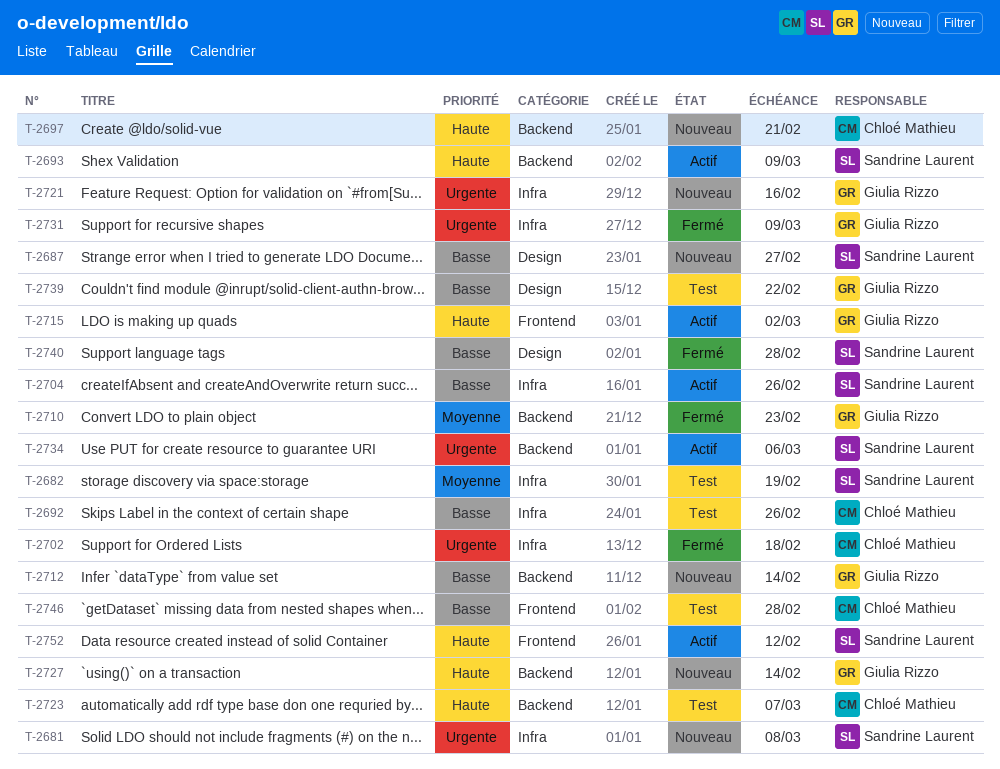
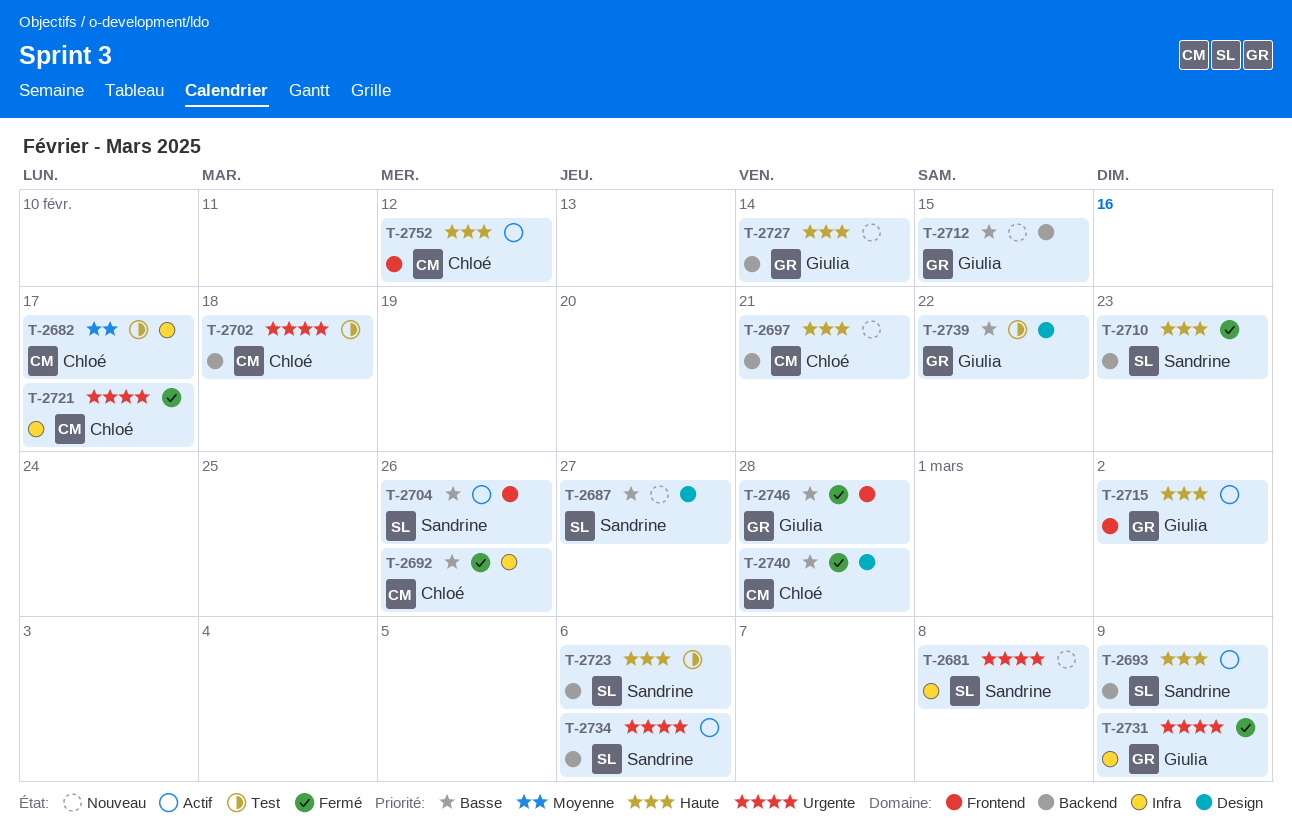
T-2682, owner: Sandrine Laurent -> Chloé Mathieu
T-2682, due: Feb 19 -> Feb 17
T-2692, status: Test -> Fermé
T-2702, status: Fermé -> Test
T-2702, label: Infra -> Backend
T-2704, label: Infra -> Frontend
T-2710, owner: Giulia Rizzo -> Sandrine Laurent
T-2710, priority: Moyenne -> Haute
T-2712, due: Feb 14 -> Feb 15
T-2721, status: Nouveau -> Fermé
T-2721, owner: Giulia Rizzo -> Chloé Mathieu
T-2721, due: Feb 16 -> Feb 17
T-2723, owner: Chloé Mathieu -> Sandrine Laurent
T-2723, due: Mar 7 -> Mar 6
T-2740, owner: Sandrine Laurent -> Chloé Mathieu
T-2746, status: Test -> Fermé
T-2746, owner: Chloé Mathieu -> Giulia Rizzo
T-2752, owner: Sandrine Laurent -> Chloé Mathieu

